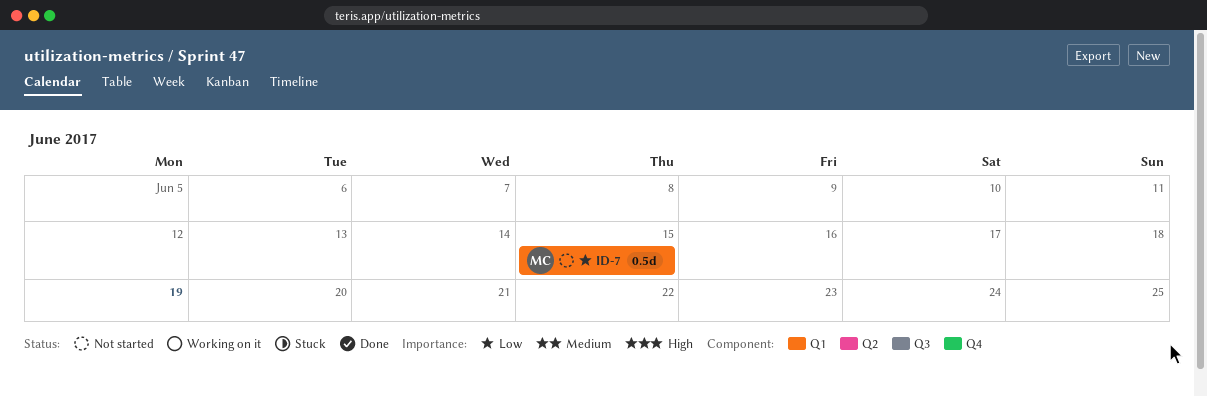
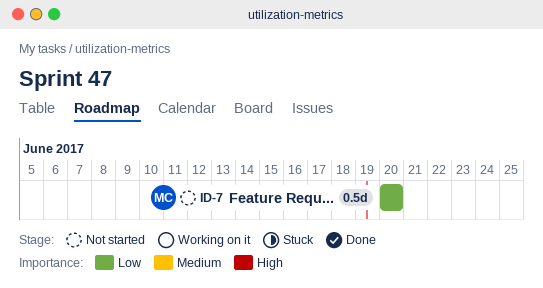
ID-7, start: Jun 15 -> Jun 20
ID-7, due: Jun 15 -> Jun 20

